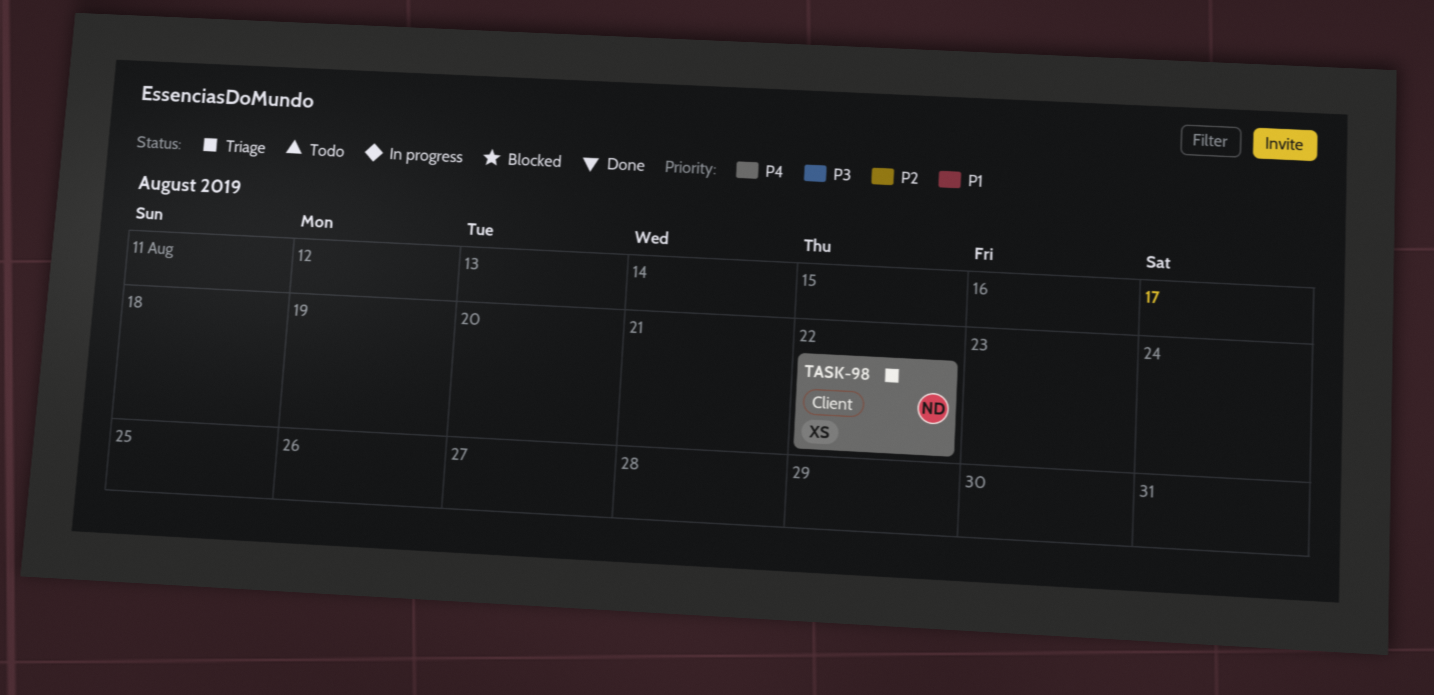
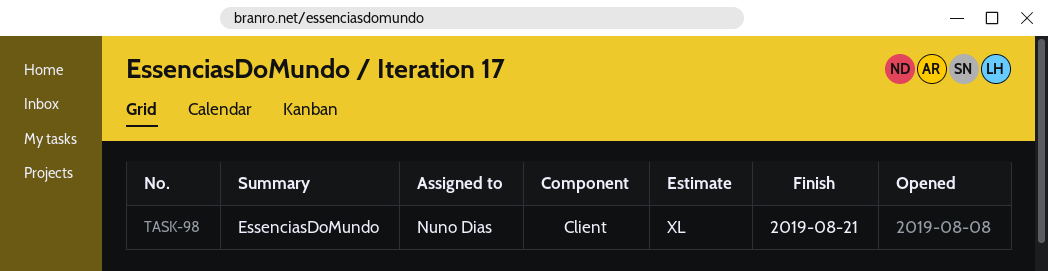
TASK-98, estimate: XS -> XL
TASK-98, due: Aug 22 -> Aug 21

